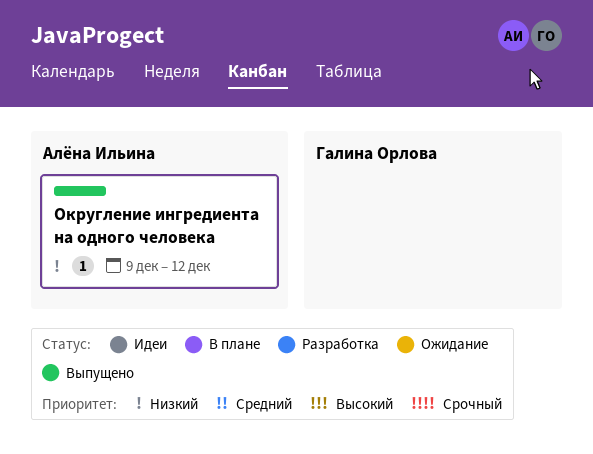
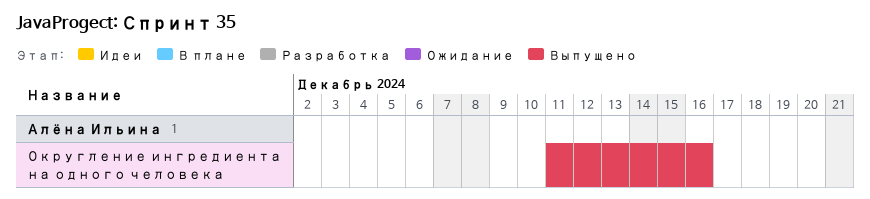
Округление ингредиента на одного человека, start: Dec 9 -> Dec 11
Округление ингредиента на одного человека, due: Dec 12 -> Dec 16

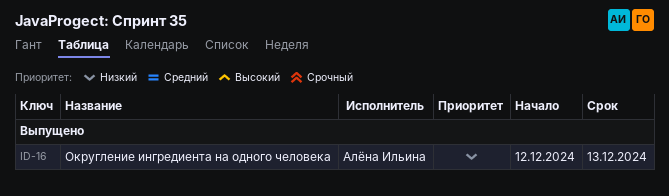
Округление ингредиента на одного человека, start: Dec 11 -> Dec 12
Округление ингредиента на одного человека, due: Dec 16 -> Dec 13

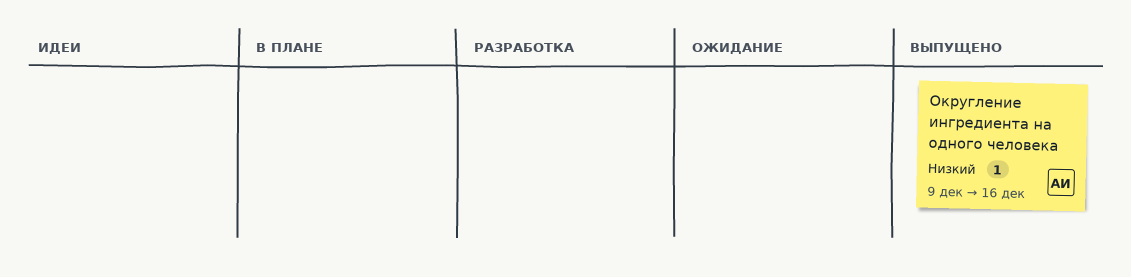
Округление ингредиента на одного человека, start: Dec 12 -> Dec 9
Округление ингредиента на одного человека, due: Dec 13 -> Dec 16

